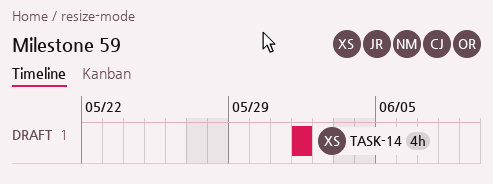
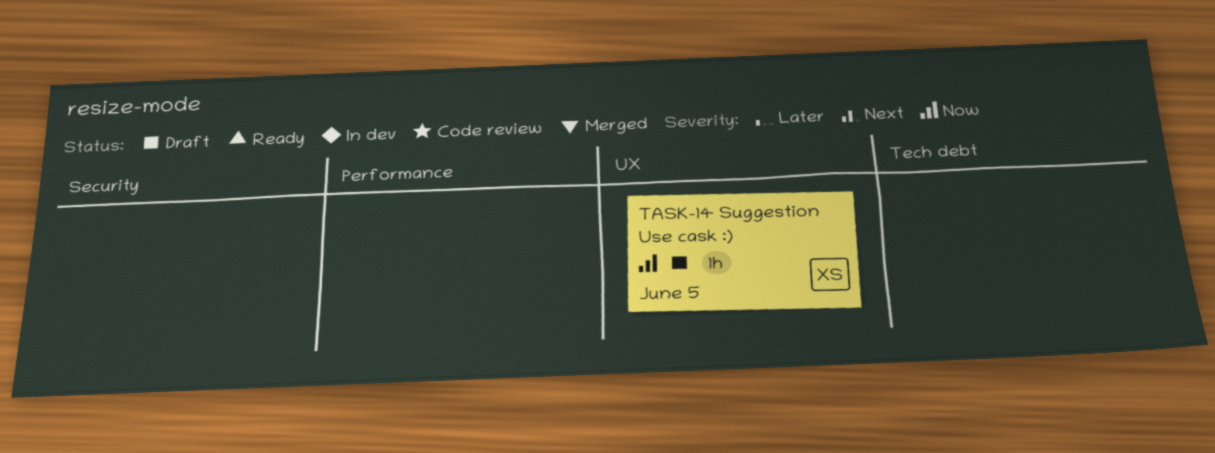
TASK-14, estimate: 4h -> 1h
TASK-14, due: Jun 1 -> Jun 5

